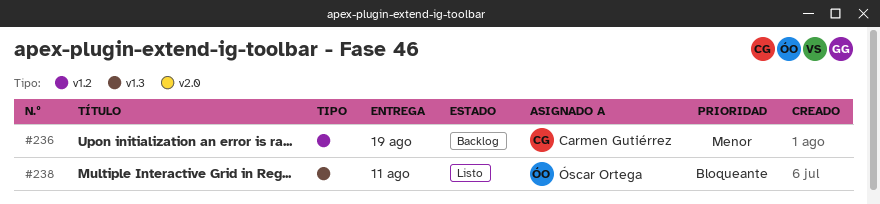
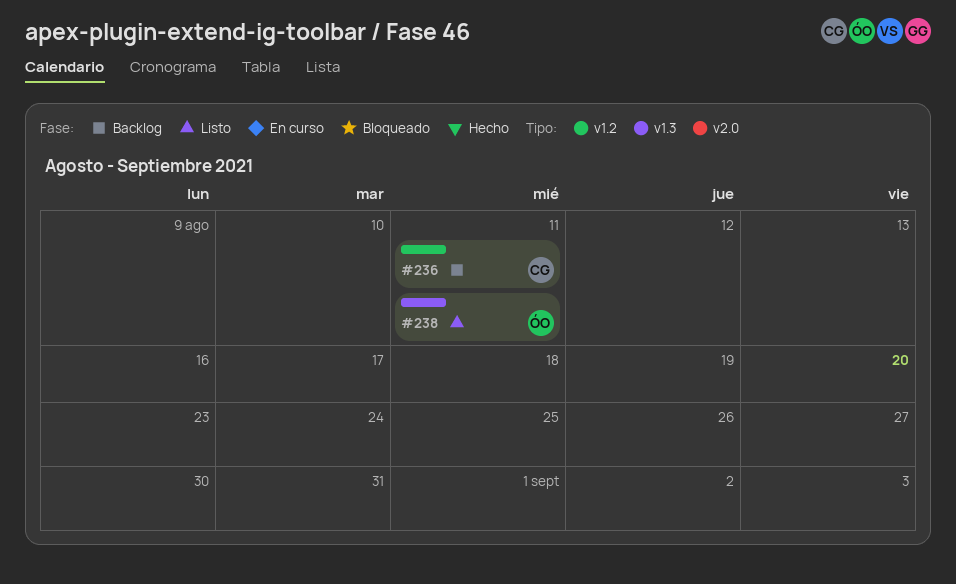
#236, due: Aug 19 -> Aug 11

